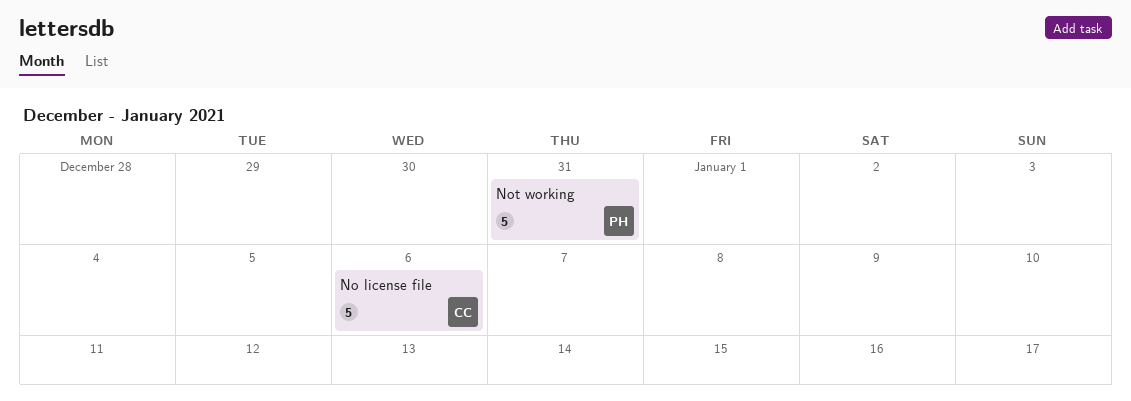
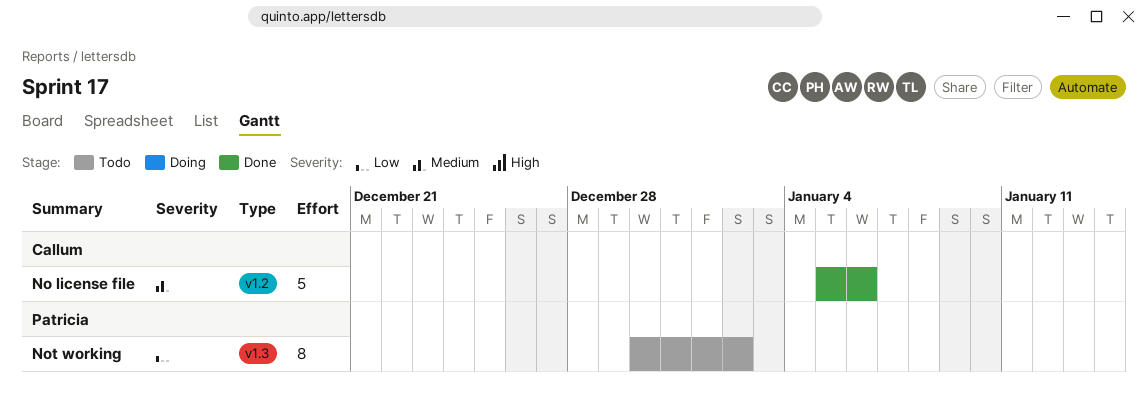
Not working, estimate: 5 -> 8
Not working, due: Dec 31 -> Jan 2

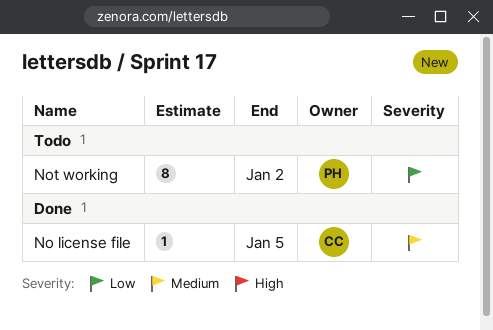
No license file, estimate: 5 -> 1
No license file, due: Jan 6 -> Jan 5

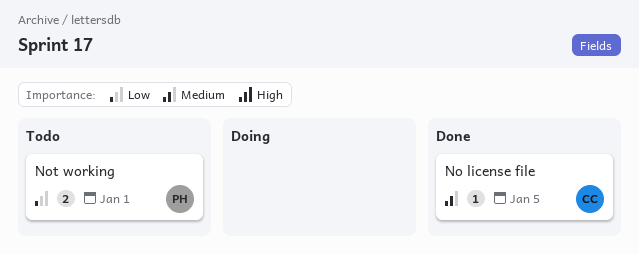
Not working, estimate: 8 -> 2
Not working, due: Jan 2 -> Jan 1

